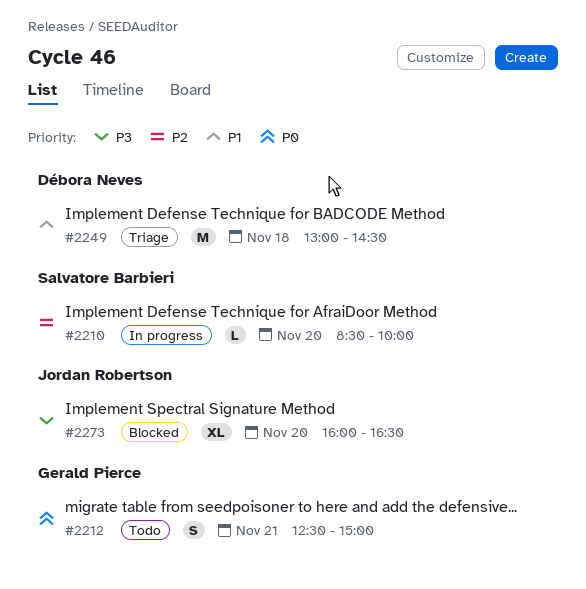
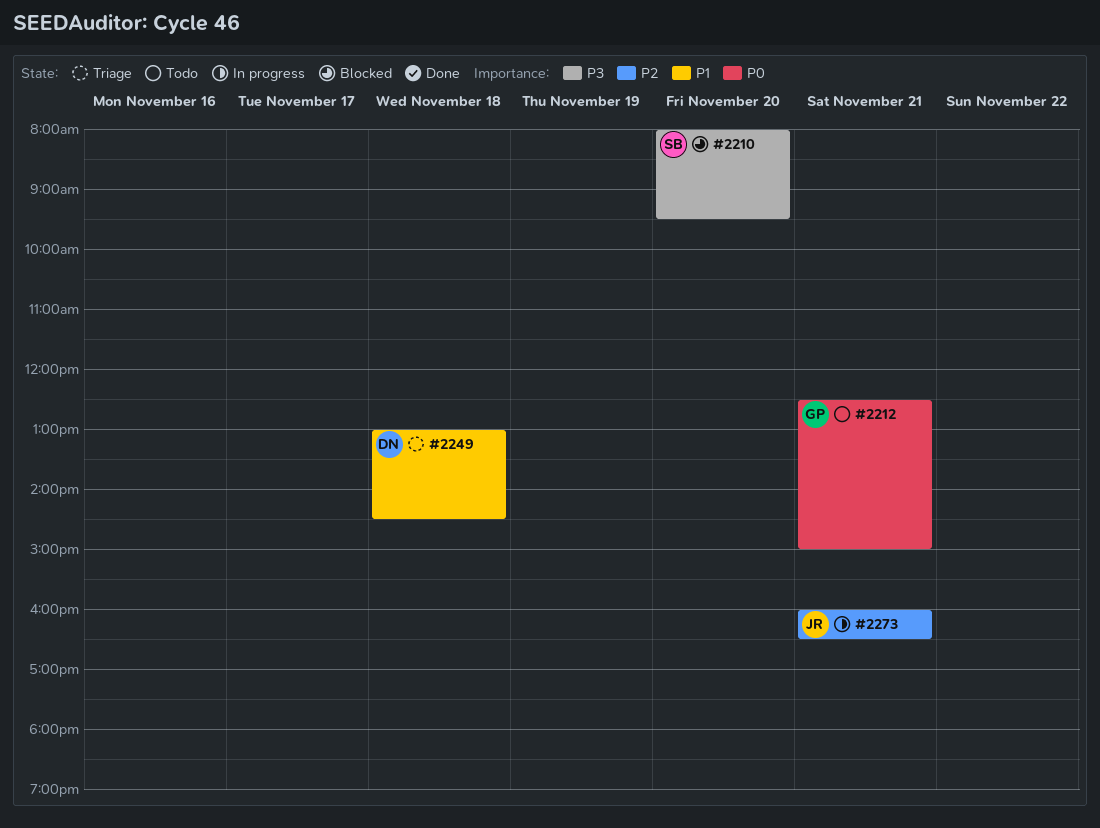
#2210, status: In progress -> Blocked
#2210, priority: P2 -> P3
#2210, begins: 08:30 -> 08:00
#2210, ends: 10:00 -> 09:30
#2273, status: Blocked -> In progress
#2273, priority: P3 -> P2
#2273, day: Nov 20 -> Nov 21

